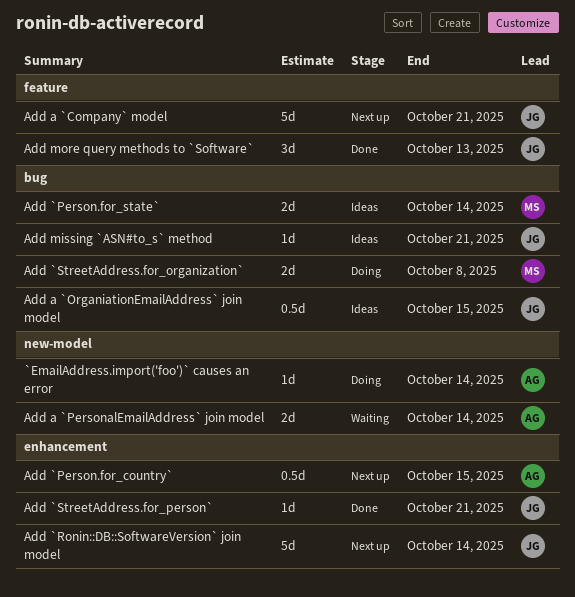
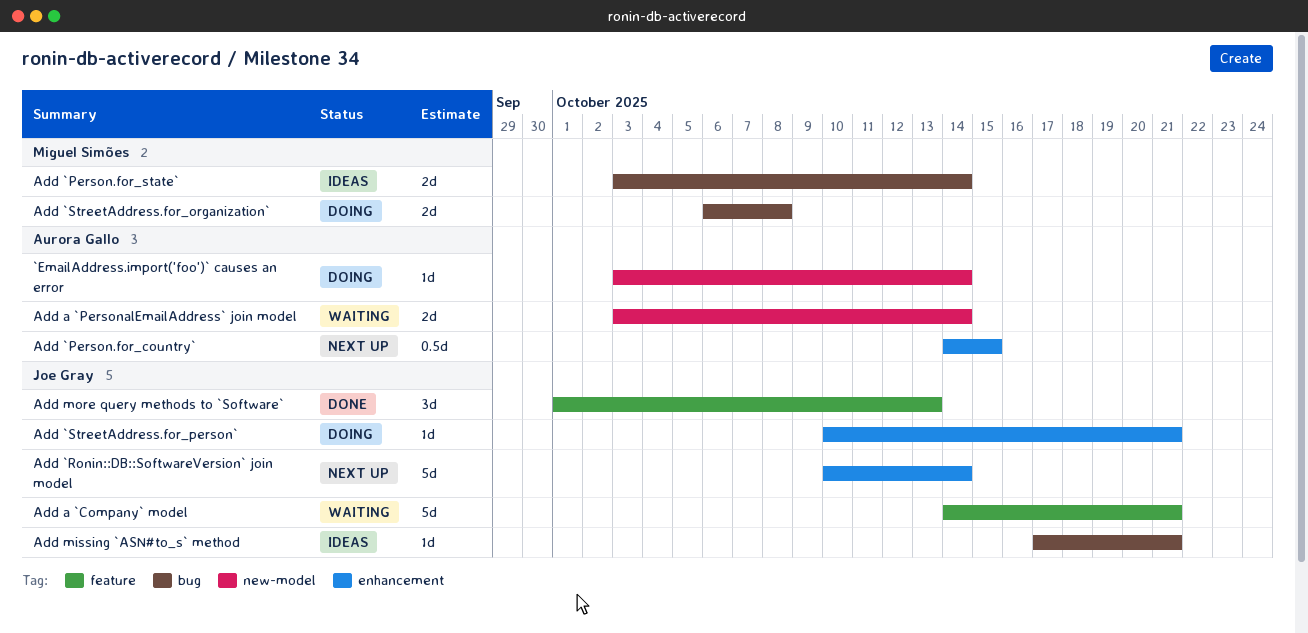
Add `StreetAddress.for_person`, status: Done -> Doing
Add a `Company` model, status: Next up -> Waiting
Add a `OrganiationEmailAddress` join model: present -> none

